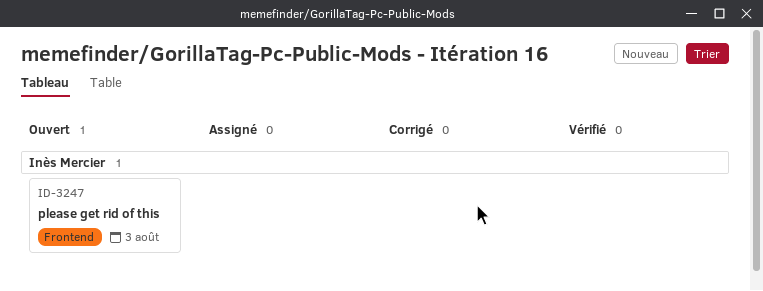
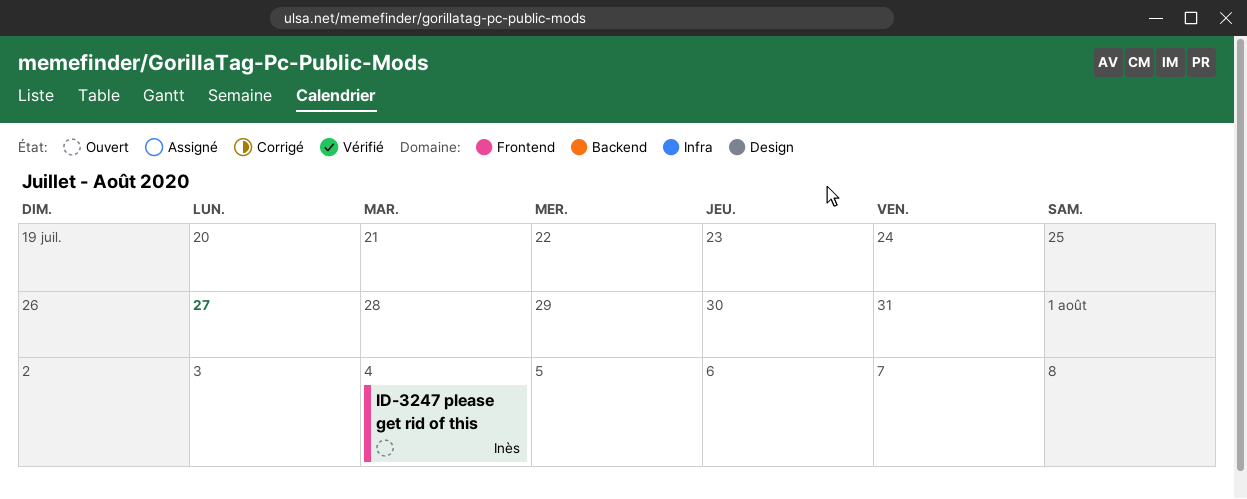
ID-3247, due: Aug 3 -> Aug 4

